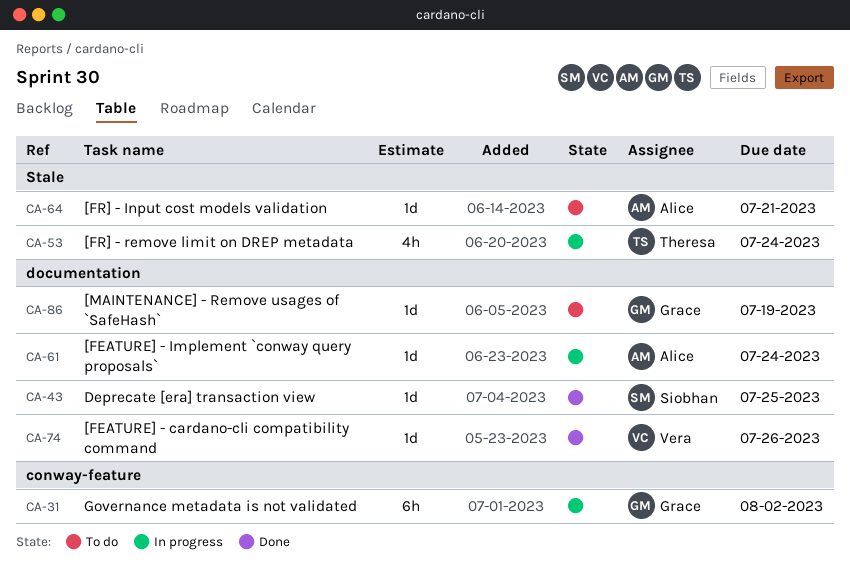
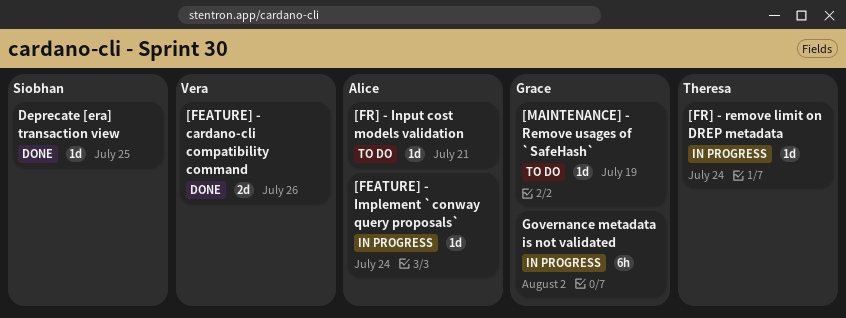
[FEATURE] - cardano-cli compatibility command, estimate: 1d -> 2d
[FR] - remove limit on DREP metadata, estimate: 4h -> 1d

